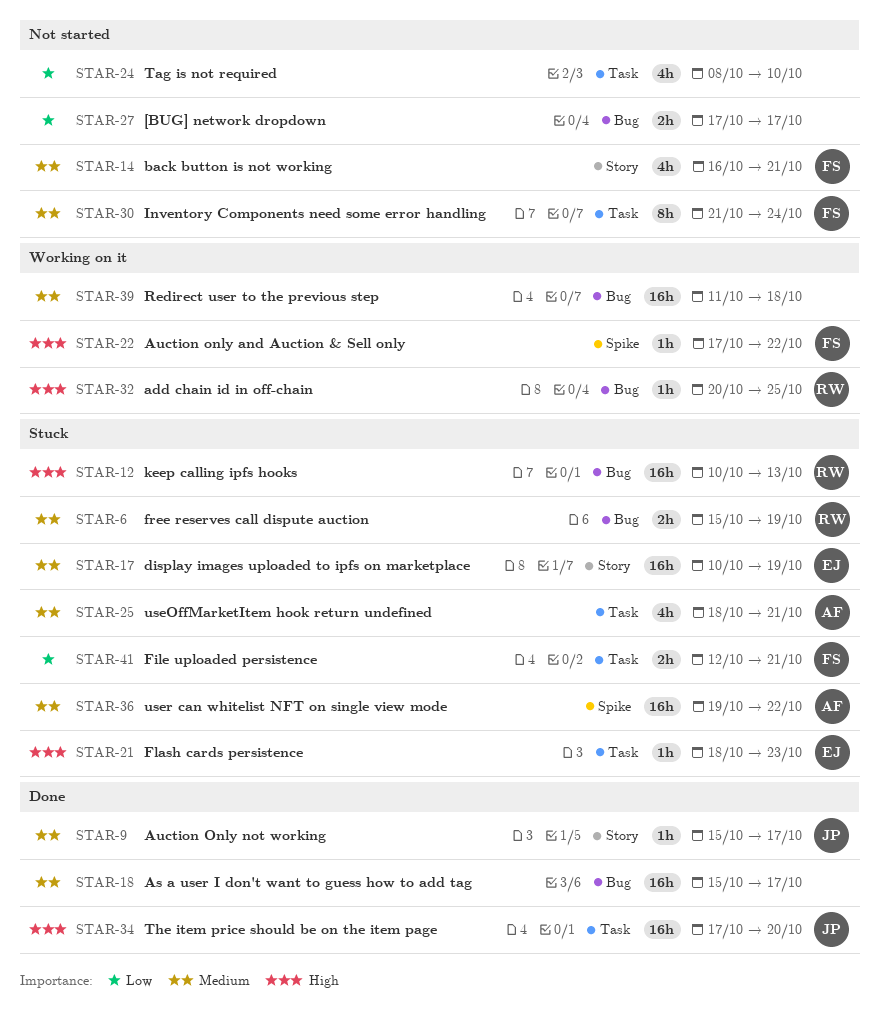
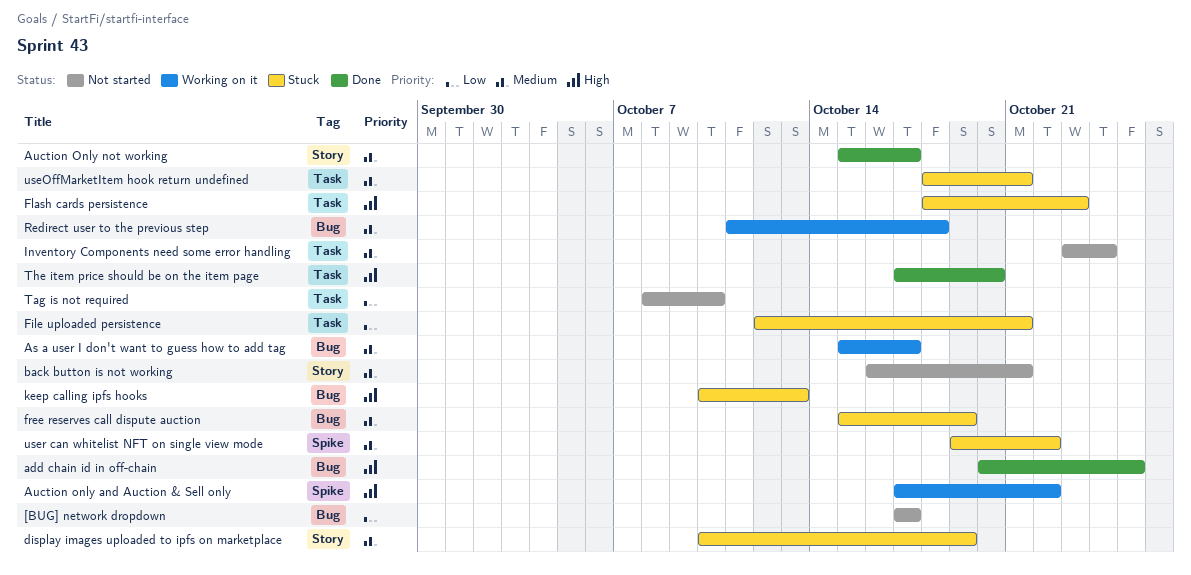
add chain id in off-chain, status: Working on it -> Done
As a user I don't want to guess how to add tag, status: Done -> Working on it
Inventory Components need some error handling, start: Oct 21 -> Oct 23

